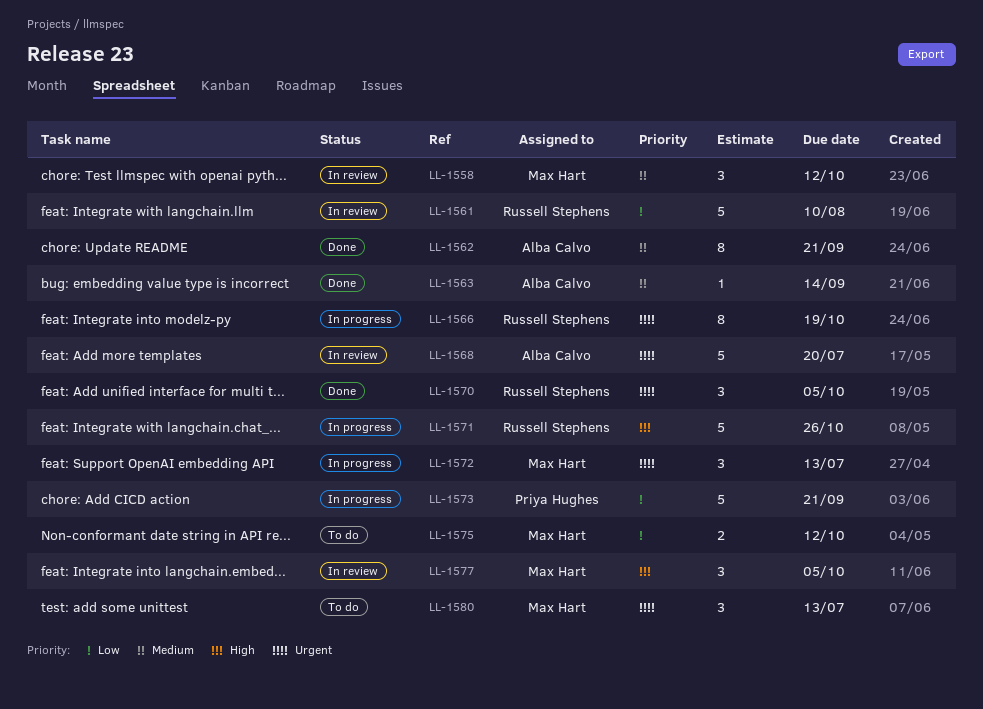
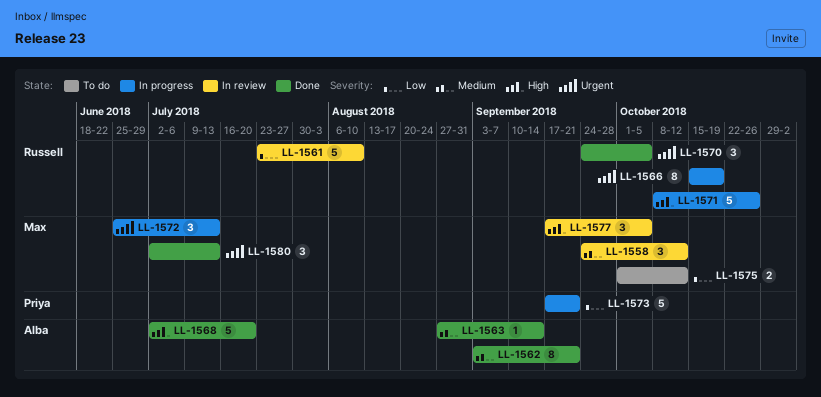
LL-1568, status: In review -> Done
LL-1568, priority: Urgent -> High
LL-1580, status: To do -> Done

